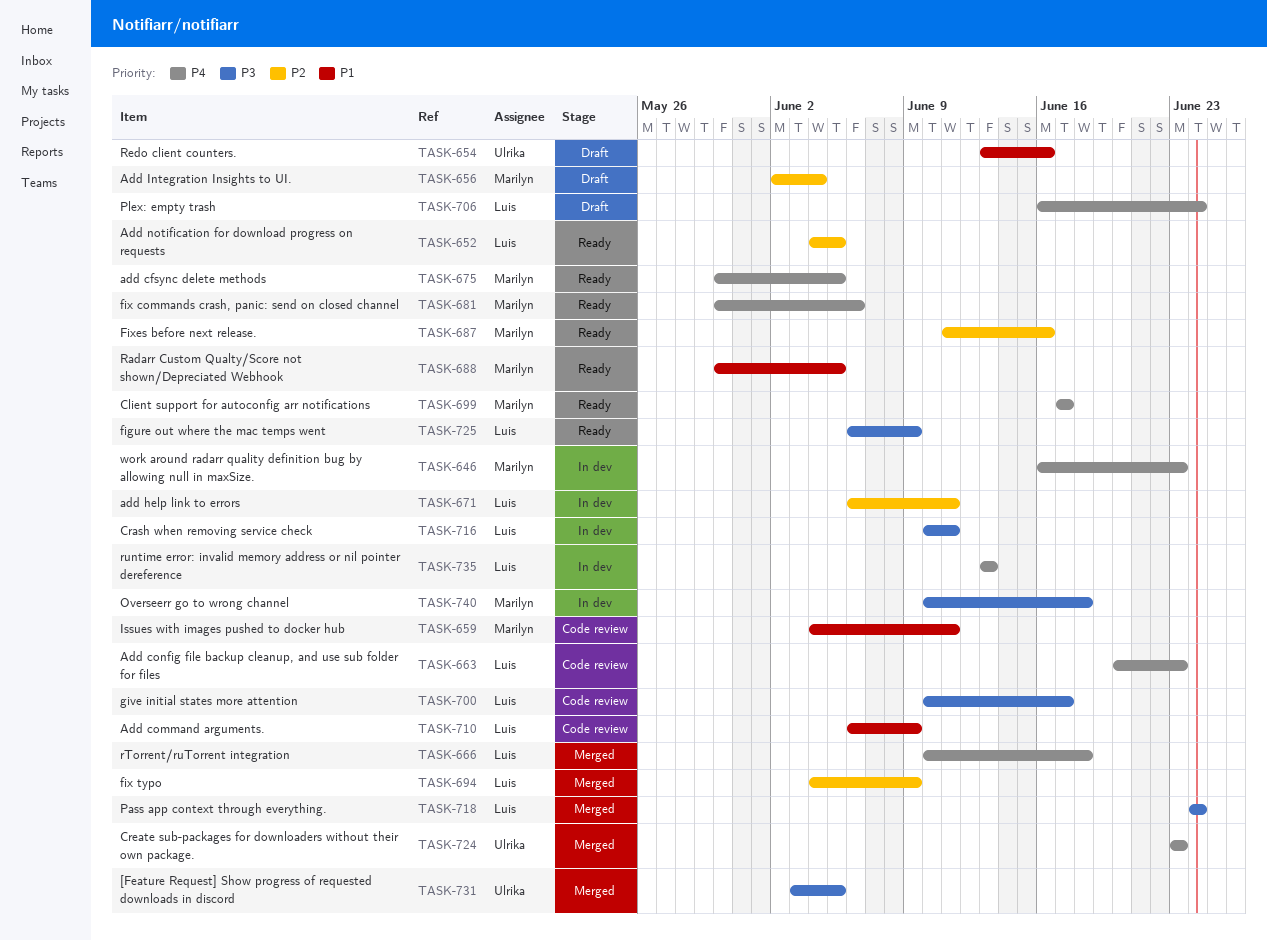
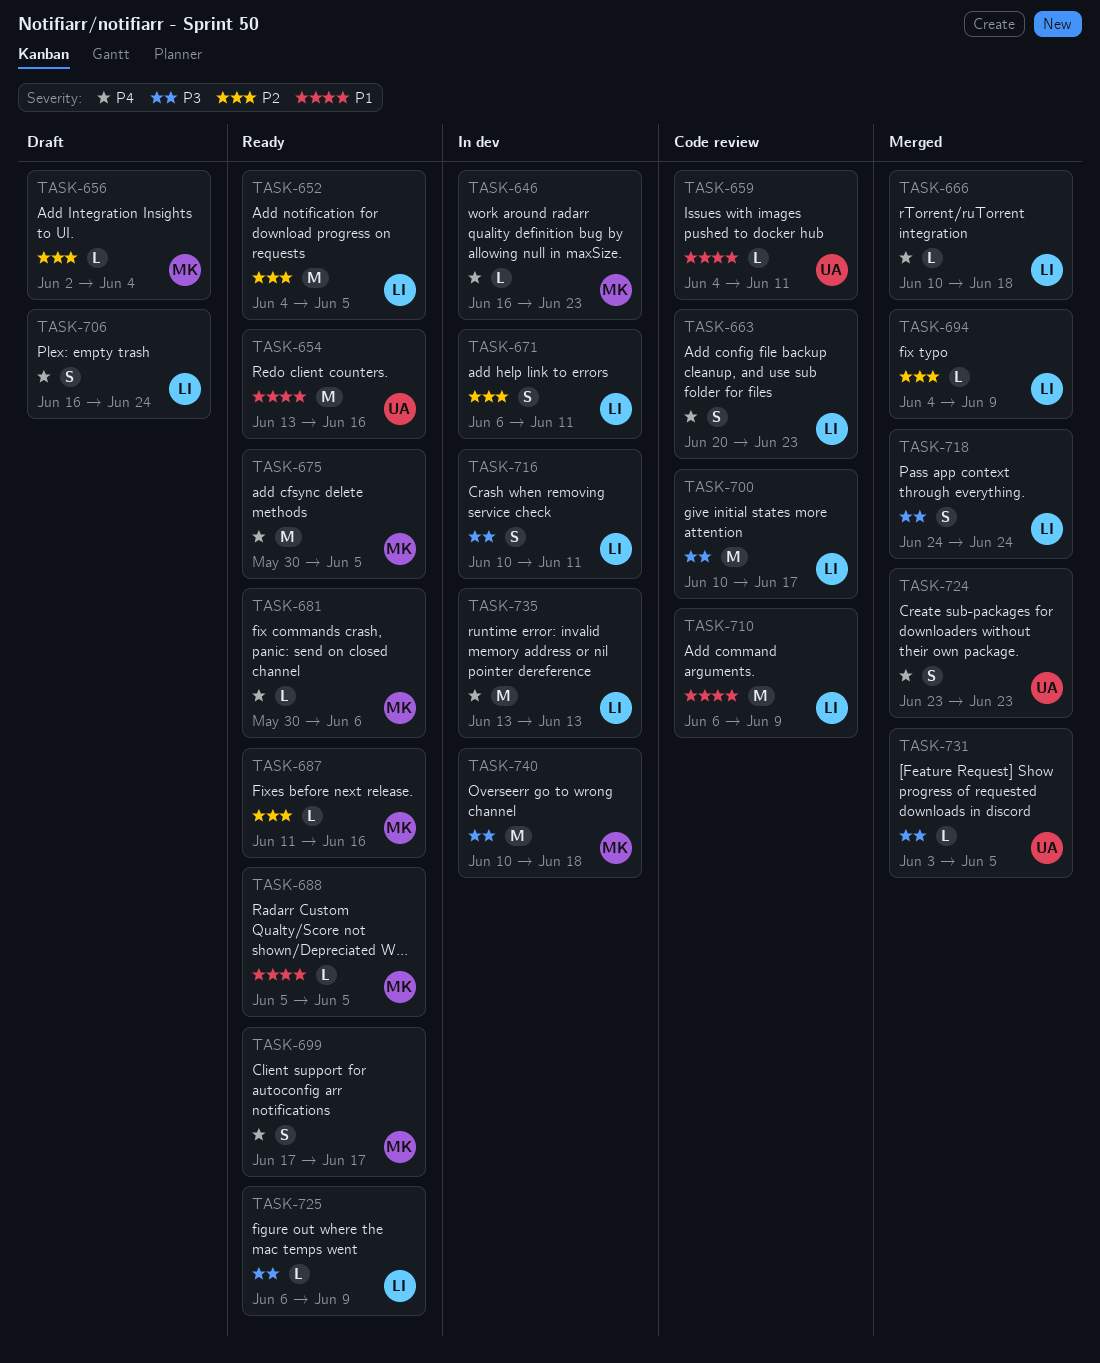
TASK-654, status: Draft -> Ready
TASK-659, owner: Marilyn -> Ulrika
TASK-688, start: May 30 -> Jun 5

